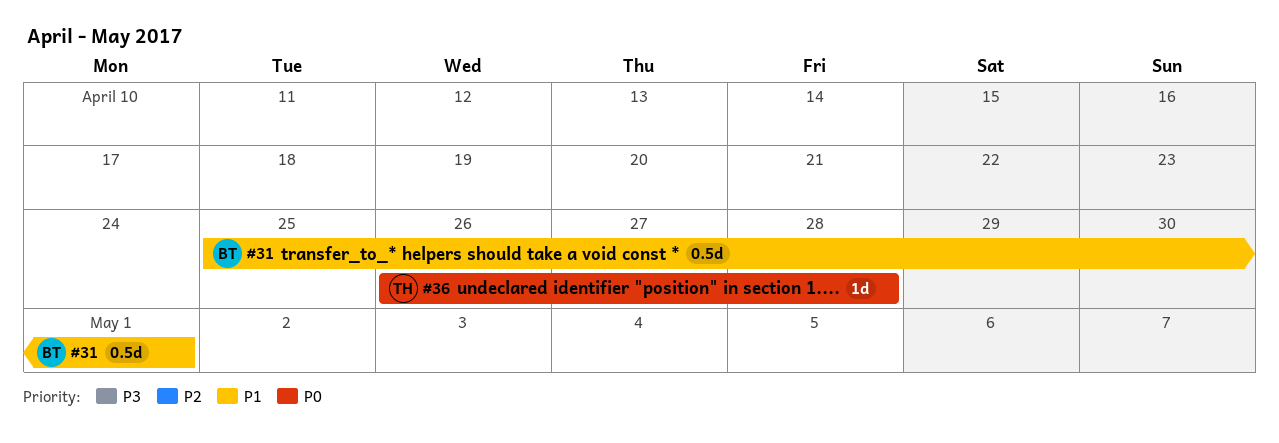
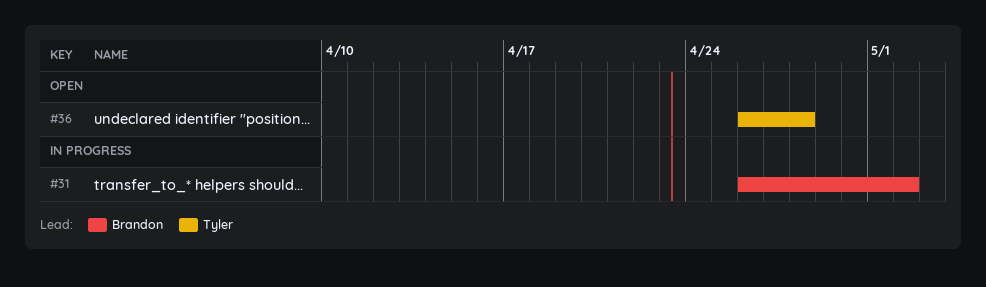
#31, start: Apr 25 -> Apr 26
#31, due: May 1 -> May 2

